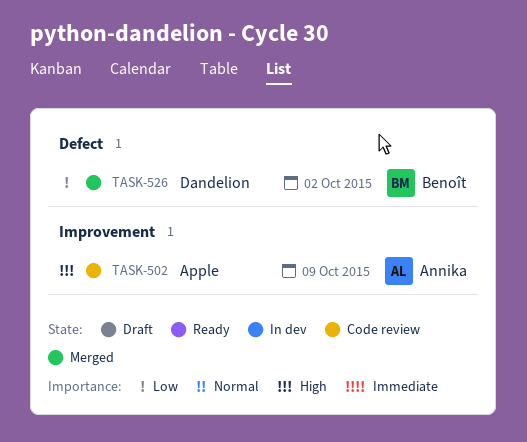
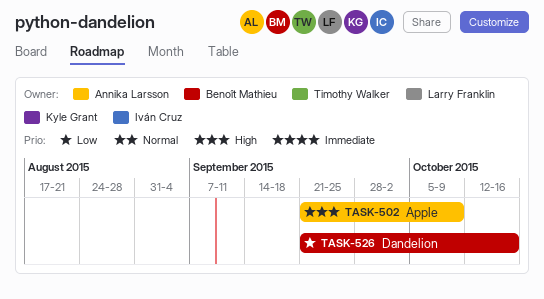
TASK-526, due: Oct 2 -> Oct 16

